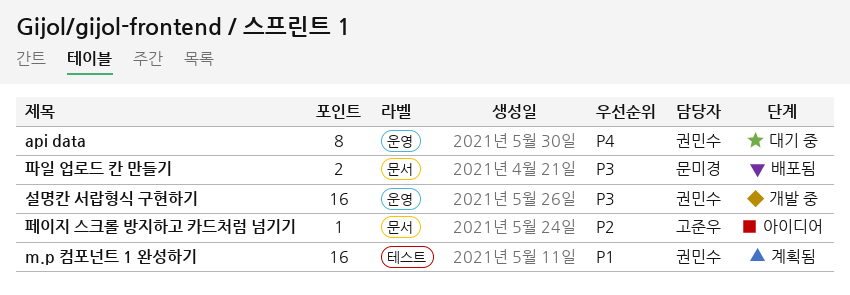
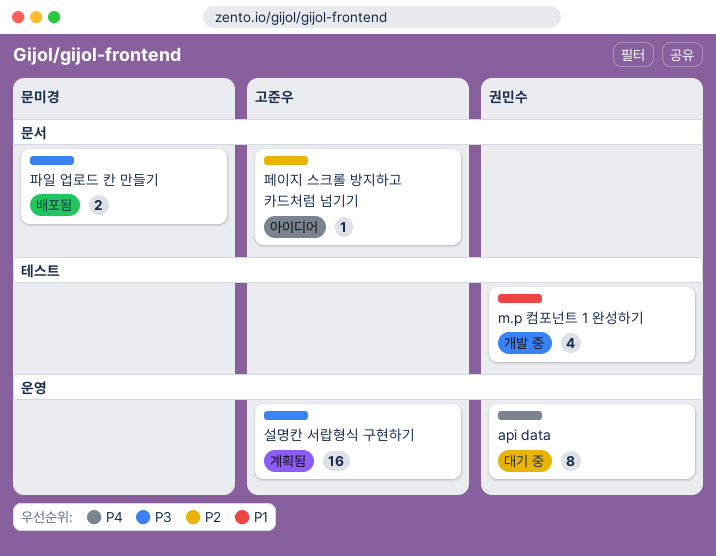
m.p 컴포넌트 1 완성하기, status: 계획됨 -> 개발 중
m.p 컴포넌트 1 완성하기, estimate: 16 -> 4
설명칸 서랍형식 구현하기, status: 개발 중 -> 계획됨
설명칸 서랍형식 구현하기, owner: 권민수 -> 고준우

